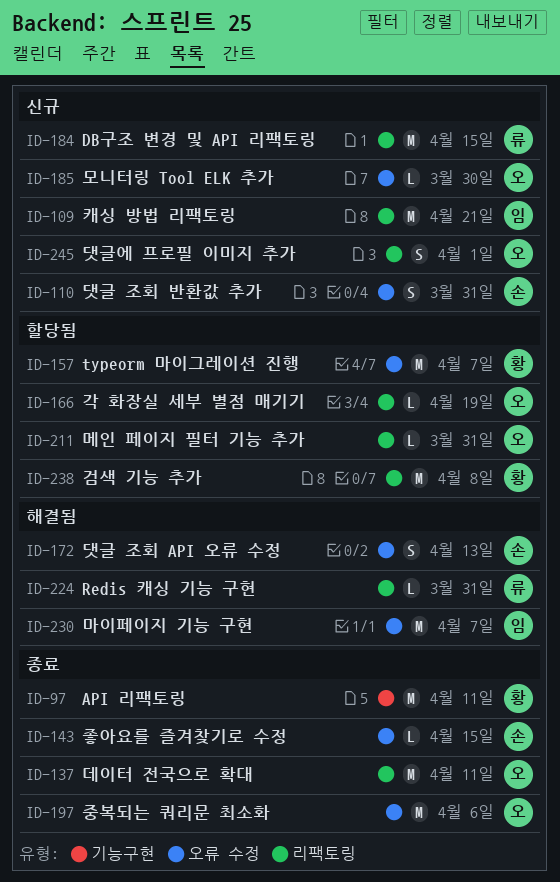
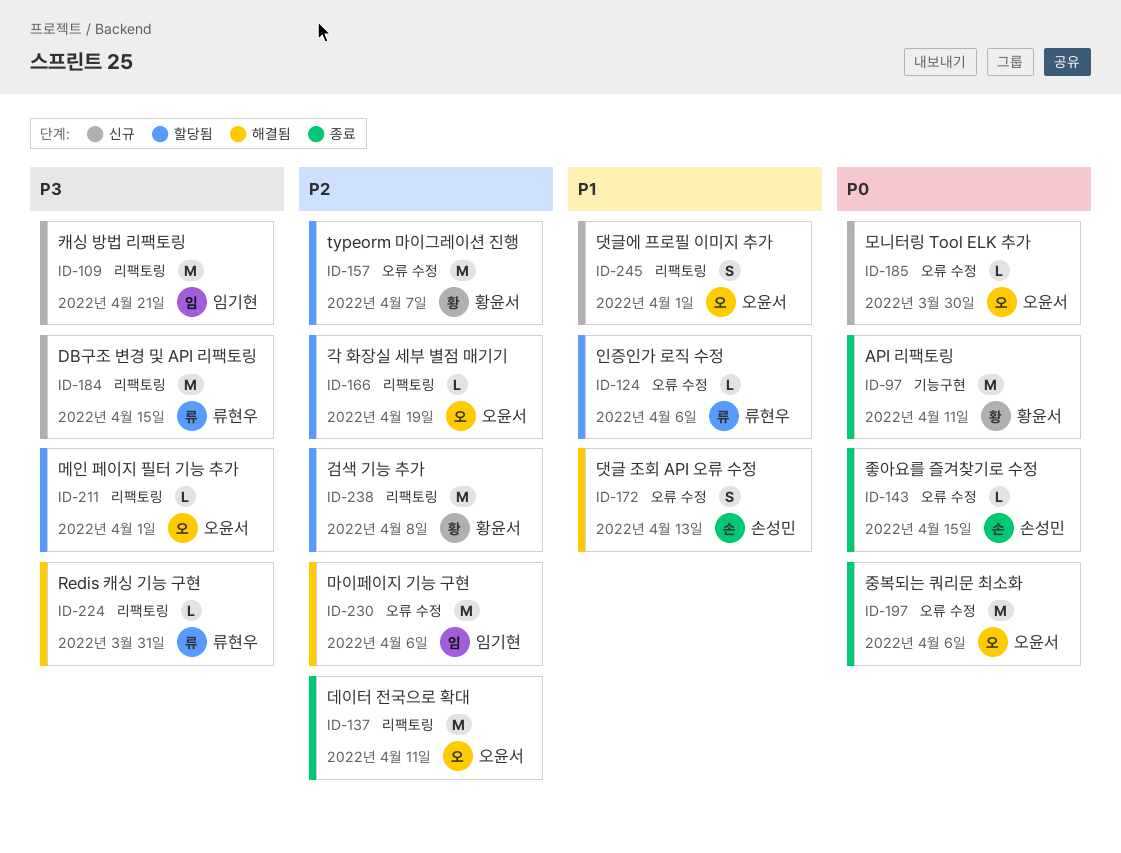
ID-110: present -> none
ID-124: none -> present
ID-211, due: Mar 31 -> Apr 1
ID-230, due: Apr 7 -> Apr 6

